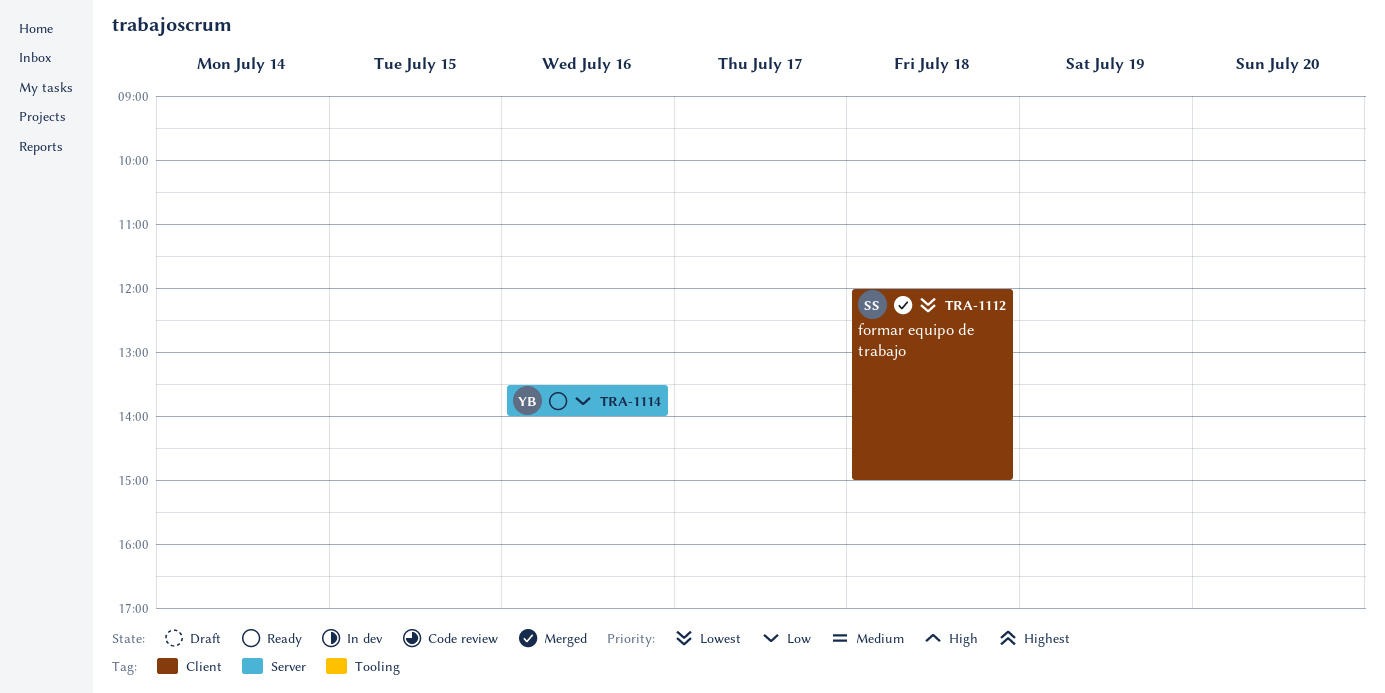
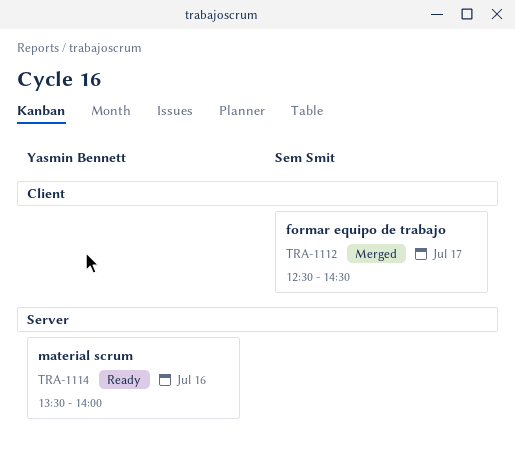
TRA-1112, day: Jul 18 -> Jul 17
TRA-1112, begins: 12:00 -> 12:30
TRA-1112, ends: 15:00 -> 14:30

